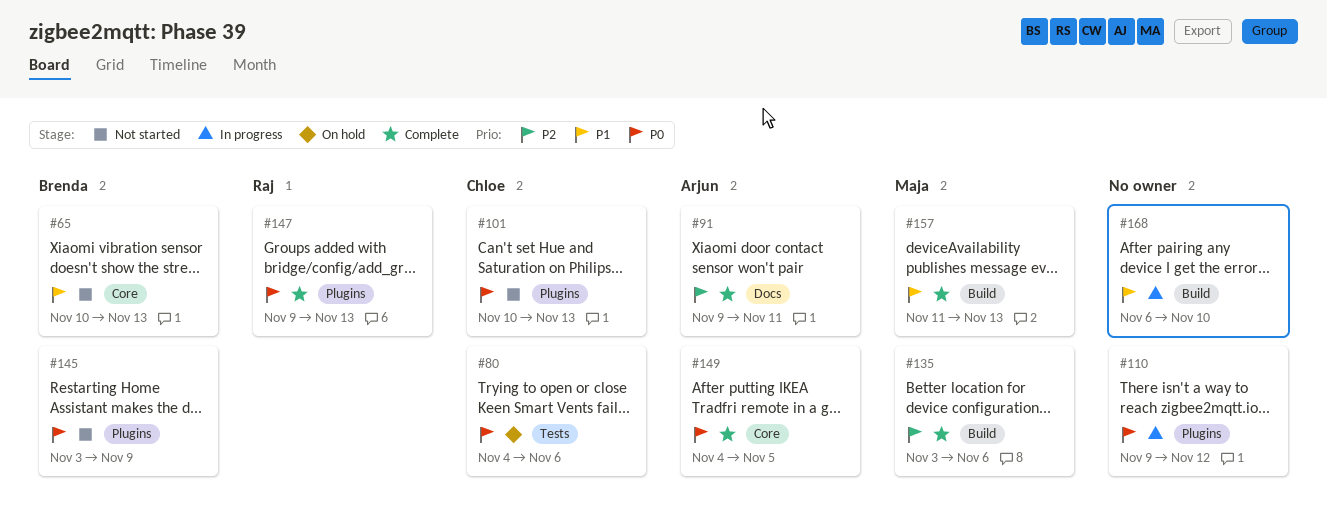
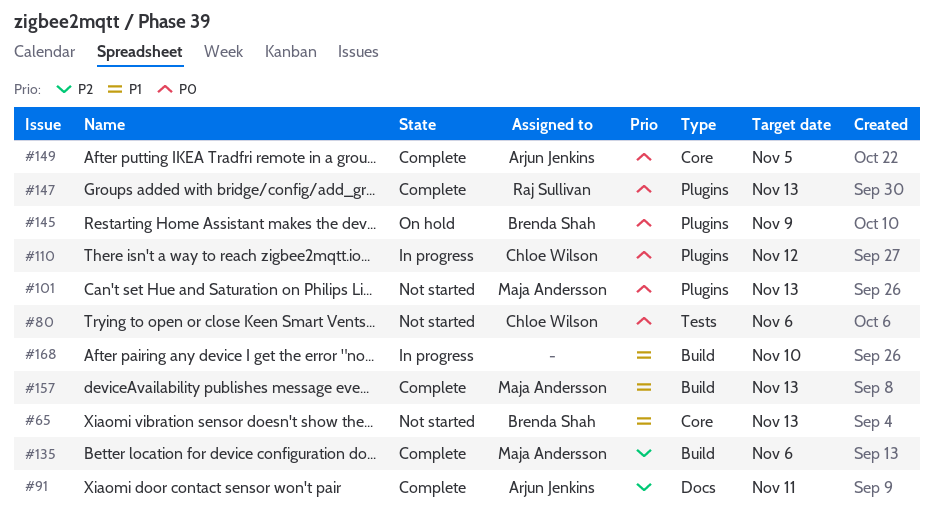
#80, status: On hold -> Not started
#101, owner: Chloe Wilson -> Maja Andersson
#110, owner: none -> Chloe Wilson
#145, status: Not started -> On hold

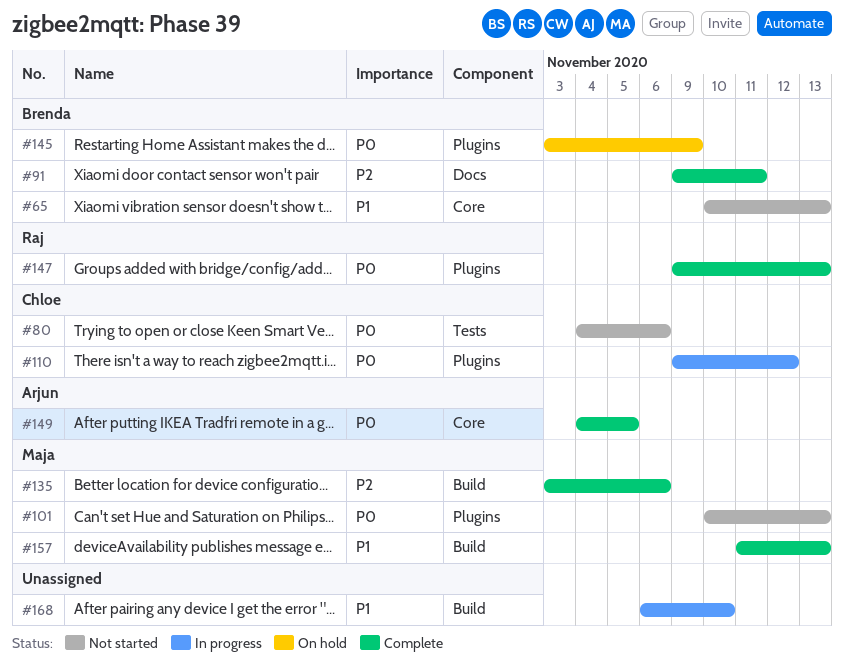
#91, owner: Arjun Jenkins -> Brenda Shah

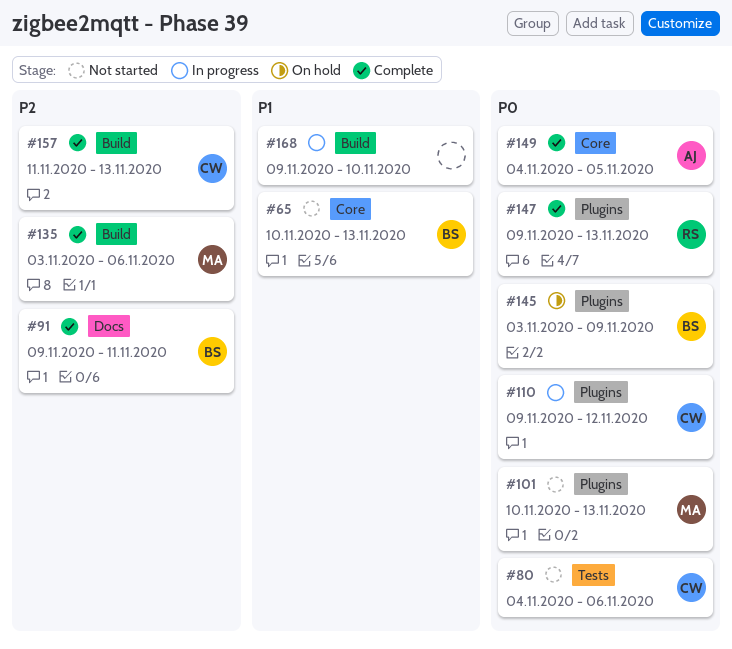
#157, owner: Maja -> Chloe
#157, priority: P1 -> P2
#168, start: Nov 6 -> Nov 9

